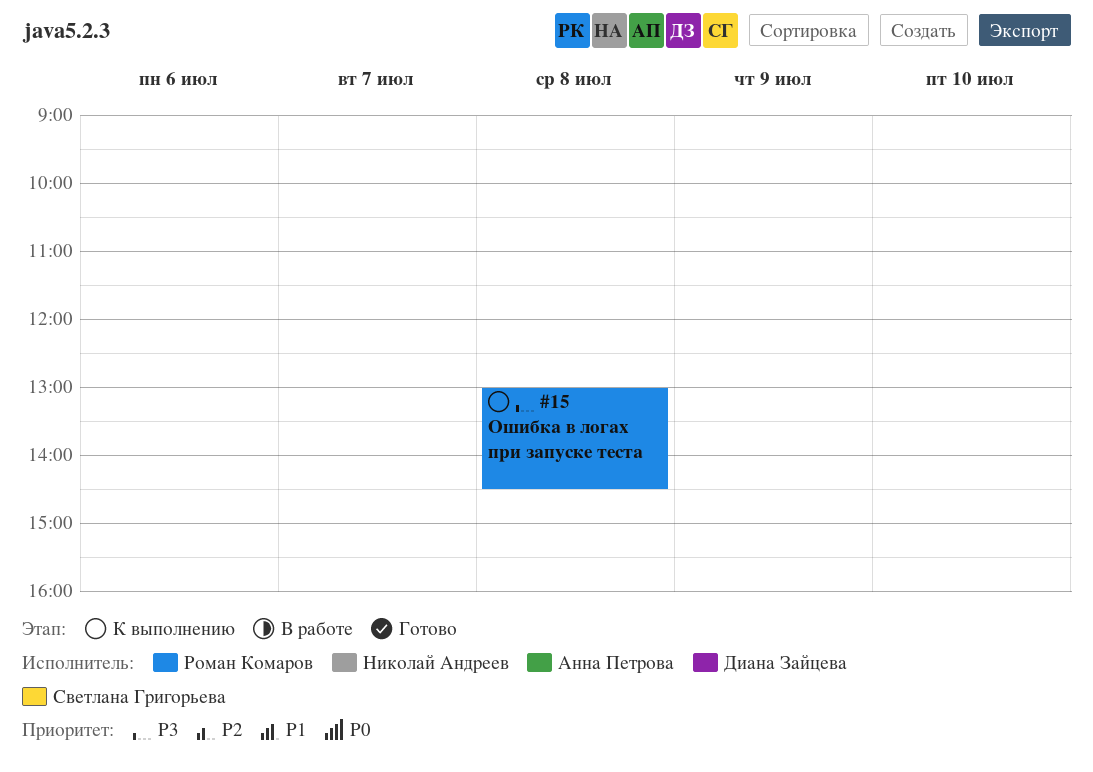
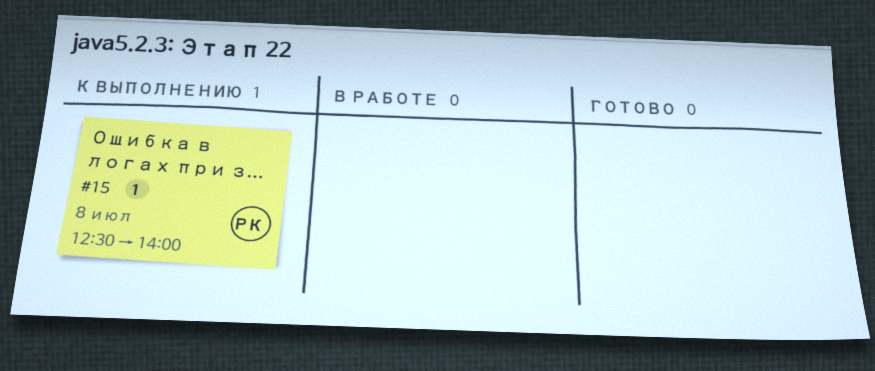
#15, begins: 13:00 -> 12:30
#15, ends: 14:30 -> 14:00

